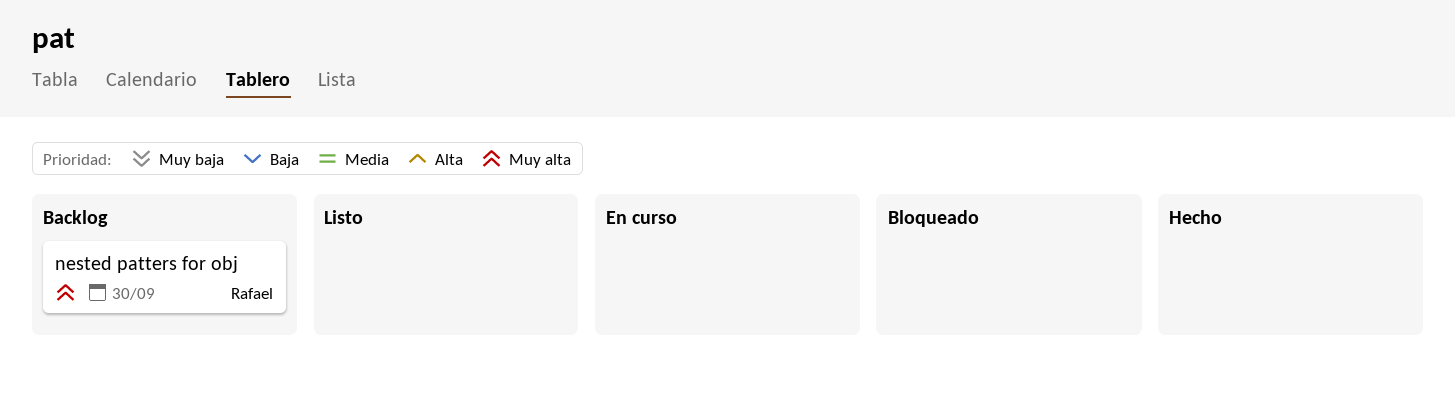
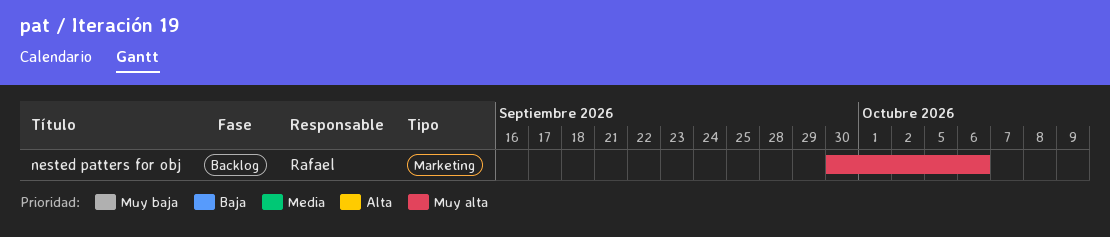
nested patters for obj, due: Sep 30 -> Oct 6

